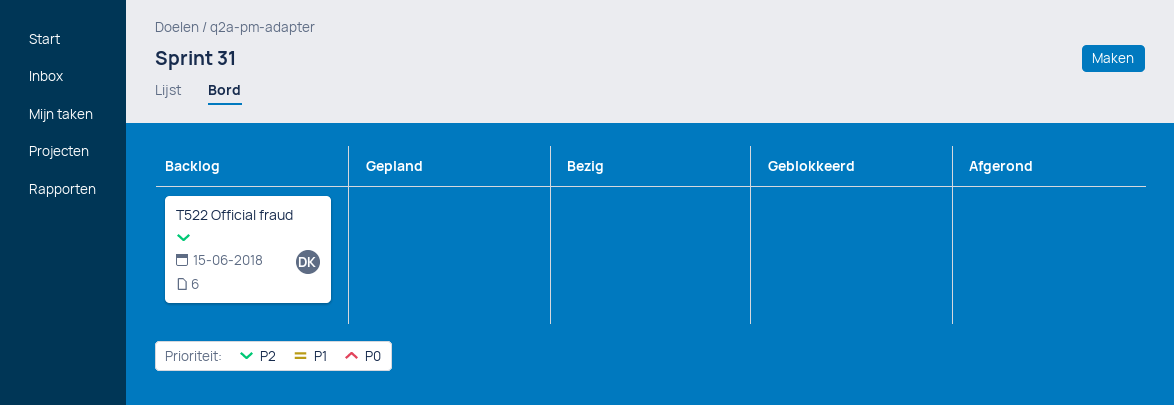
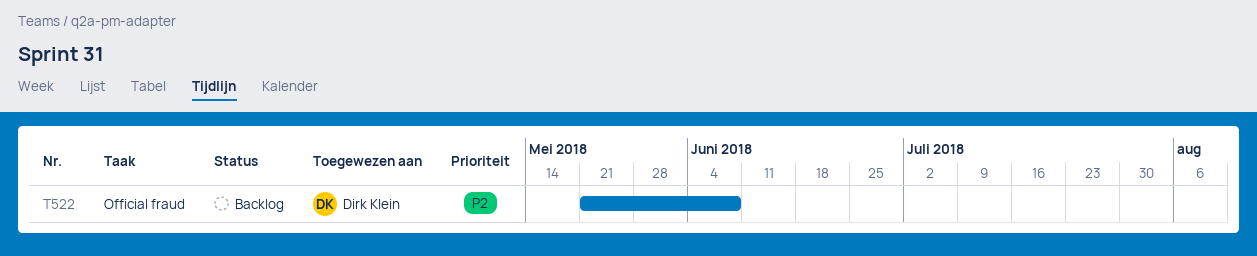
T522, due: Jun 15 -> Jun 8

